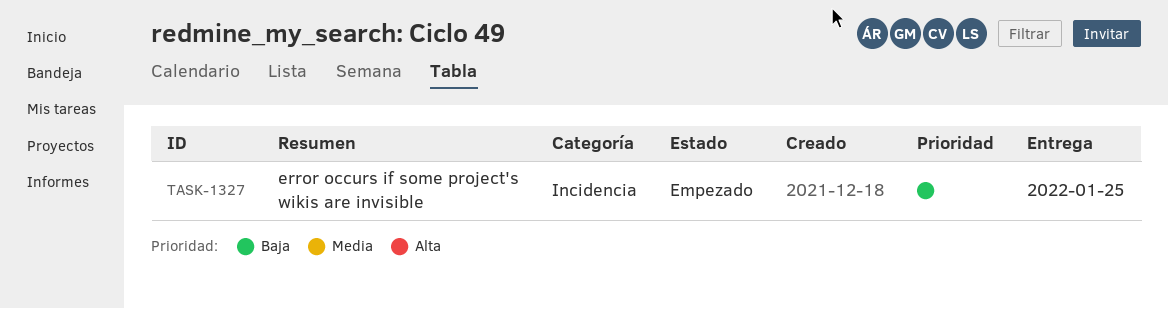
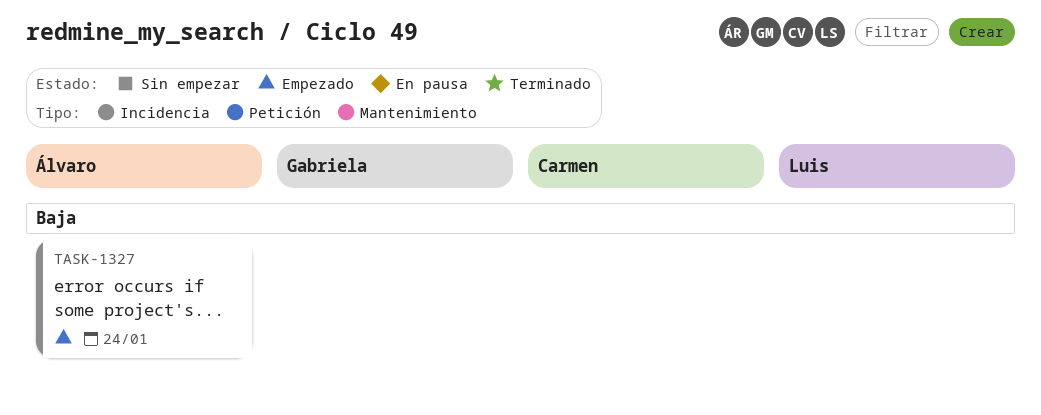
TASK-1327, due: Jan 25 -> Jan 24

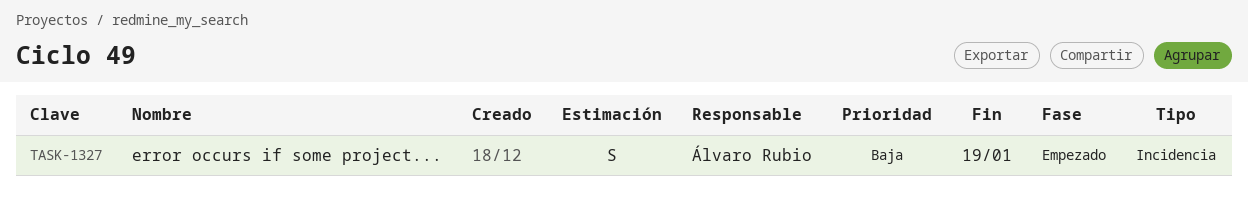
TASK-1327, due: Jan 24 -> Jan 19

